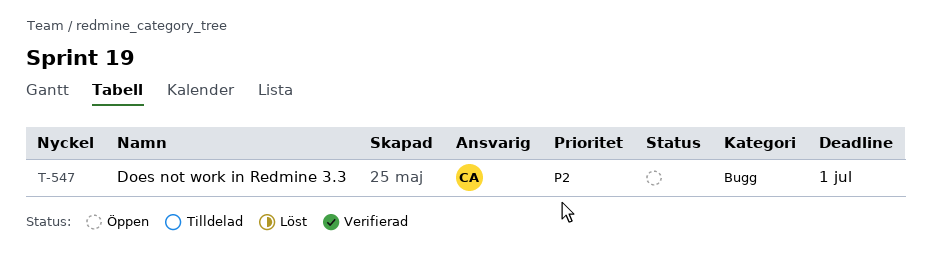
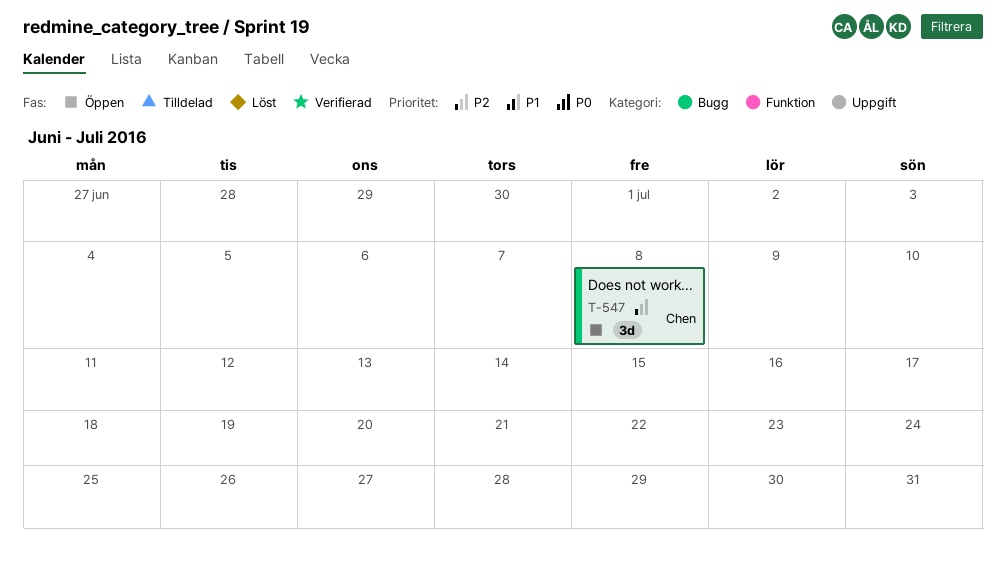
T-547, due: Jul 1 -> Jul 8

